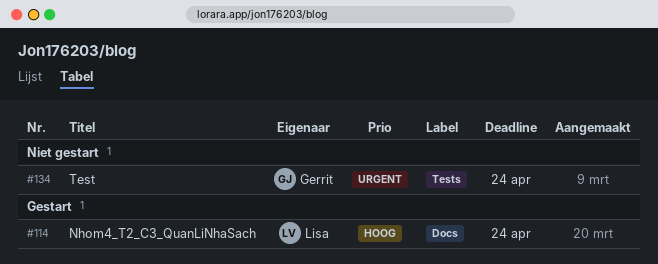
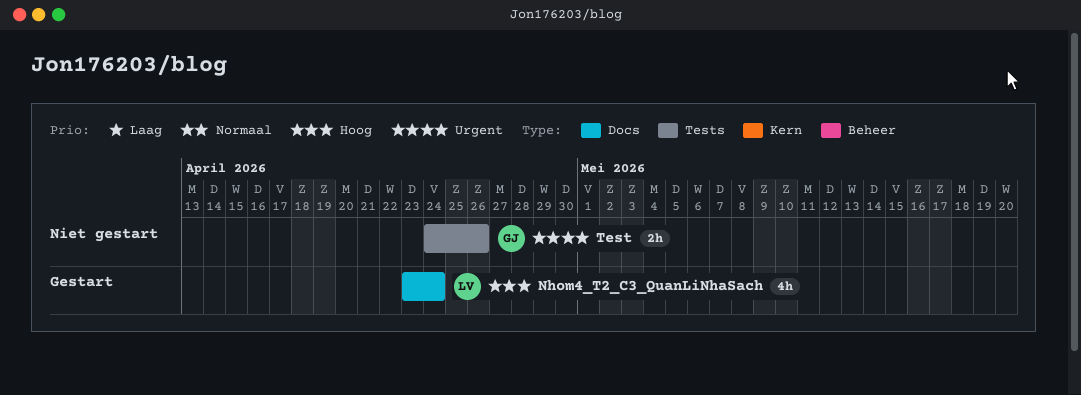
Test, due: Apr 24 -> Apr 26

